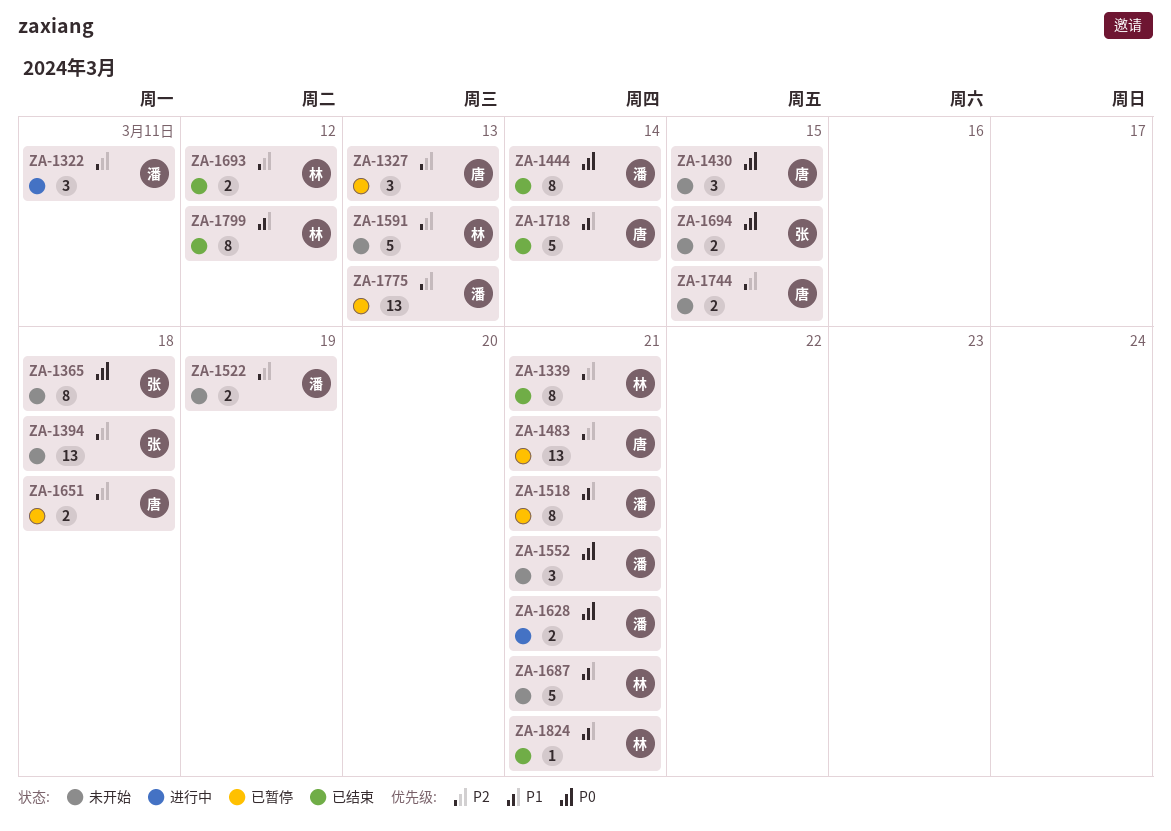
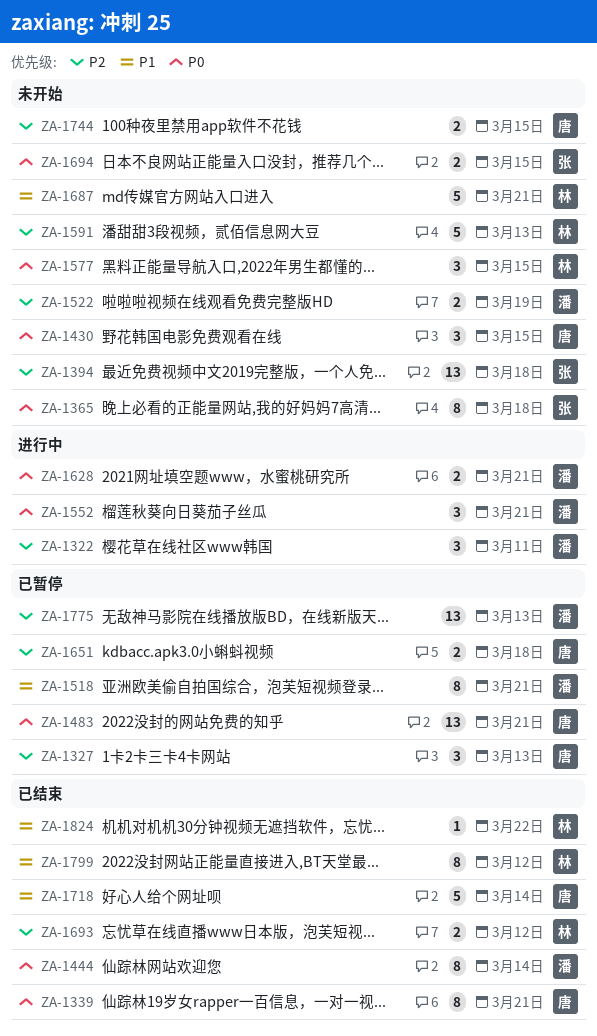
ZA-1339, owner: 林 -> 唐
ZA-1339, priority: P2 -> P0
ZA-1483, priority: P2 -> P0
ZA-1552, status: 未开始 -> 进行中
ZA-1577: none -> present
ZA-1824, due: Mar 21 -> Mar 22

